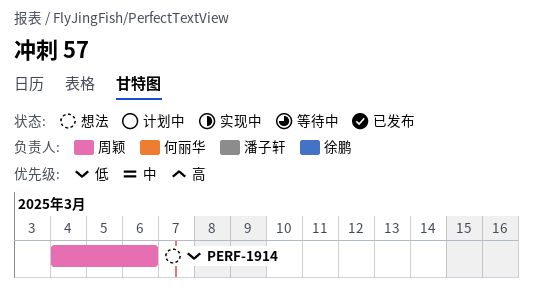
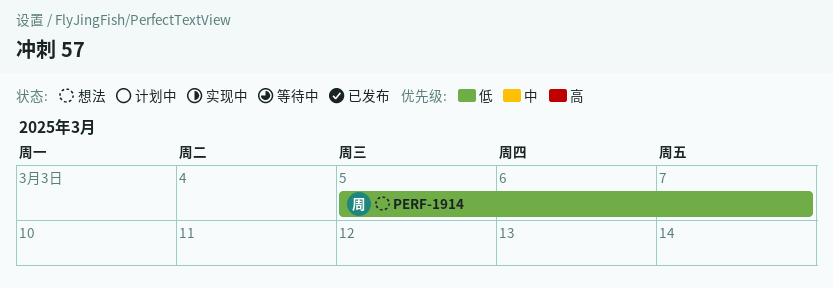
PERF-1914, start: Mar 4 -> Mar 5
PERF-1914, due: Mar 6 -> Mar 7

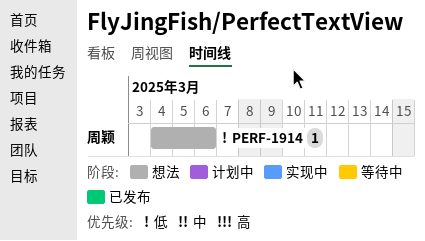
PERF-1914, start: Mar 5 -> Mar 4
PERF-1914, due: Mar 7 -> Mar 6

